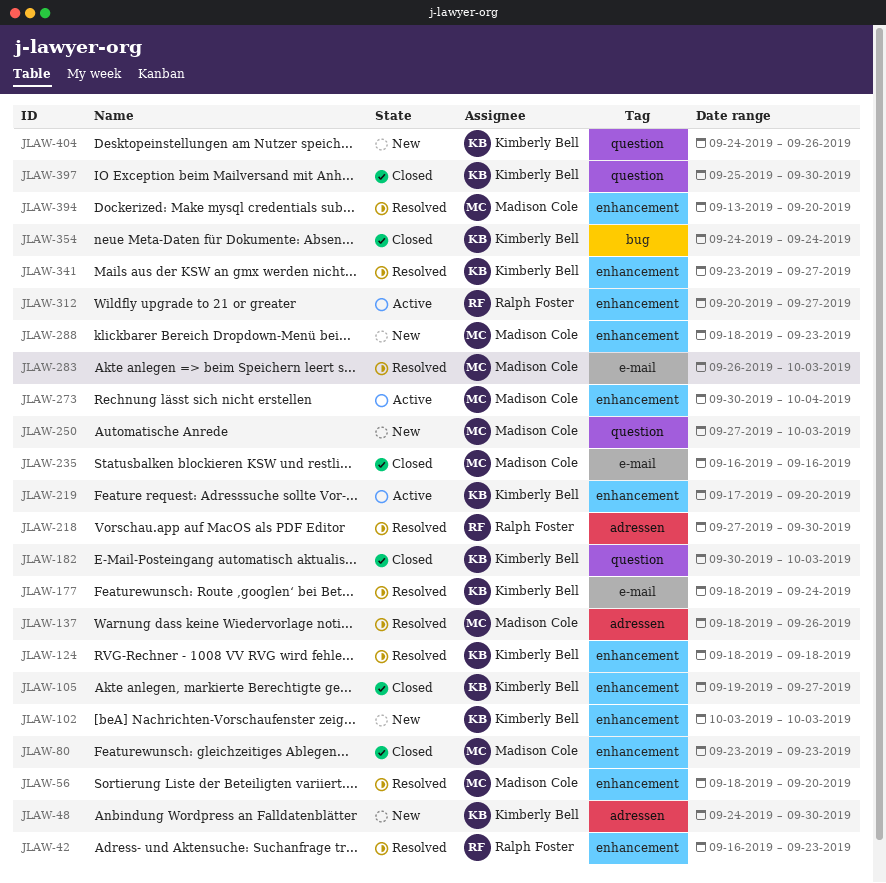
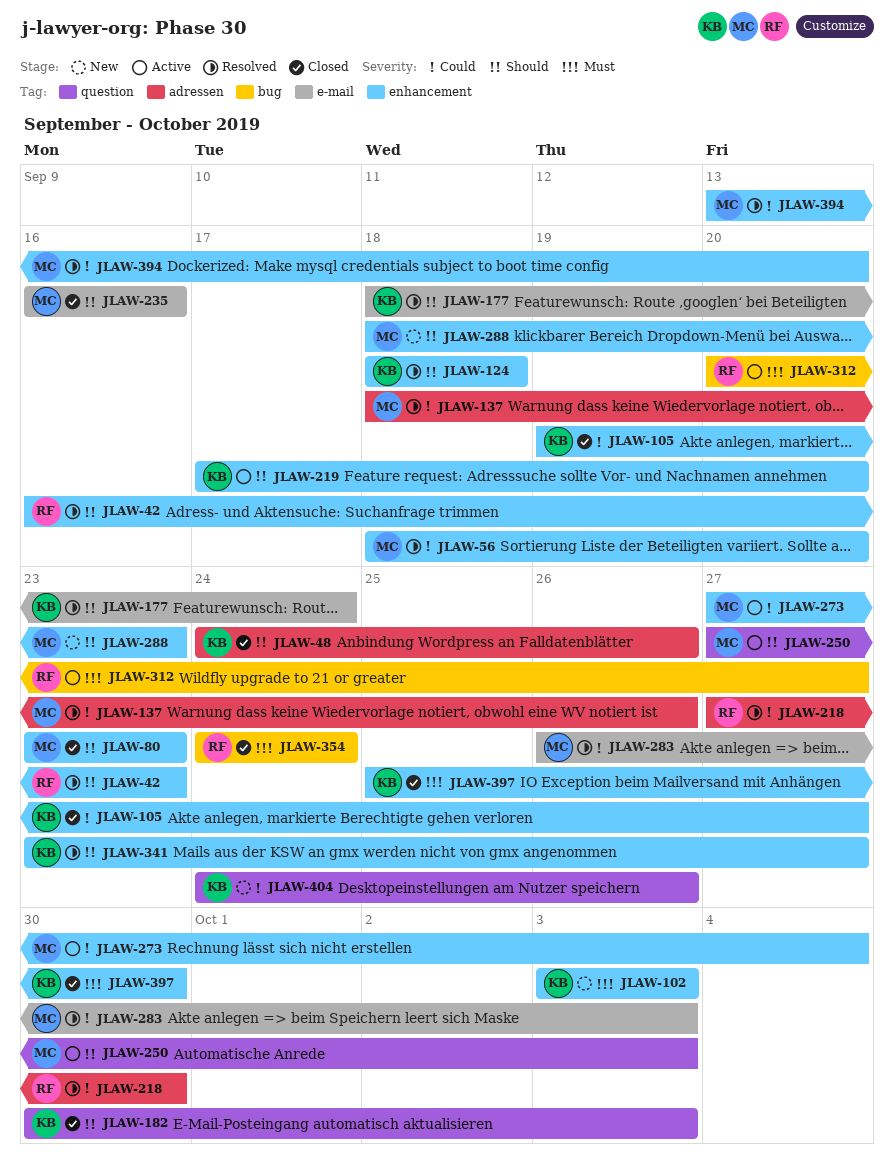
JLAW-48, status: New -> Closed
JLAW-48, due: Sep 30 -> Sep 26
JLAW-250, status: New -> Active
JLAW-273, start: Sep 30 -> Sep 27
JLAW-312, label: enhancement -> bug
JLAW-354, owner: Kimberly Bell -> Ralph Foster
JLAW-397, label: question -> enhancement

